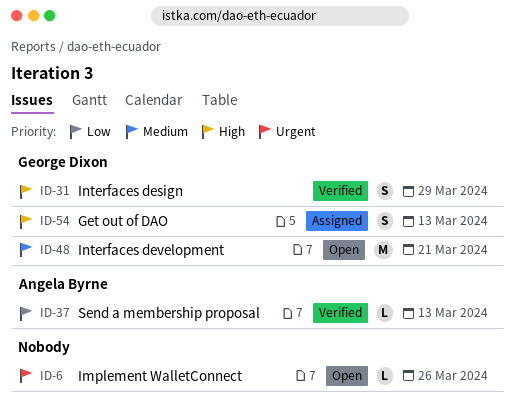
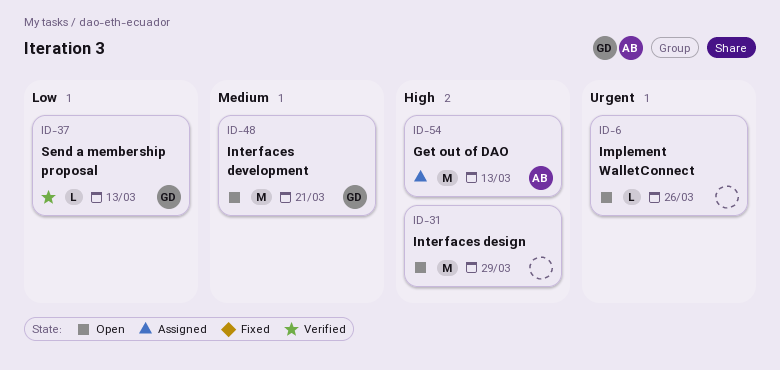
ID-31, status: Verified -> Open
ID-31, owner: George Dixon -> none
ID-31, estimate: S -> M
ID-37, owner: Angela Byrne -> George Dixon
ID-54, owner: George Dixon -> Angela Byrne
ID-54, estimate: S -> M

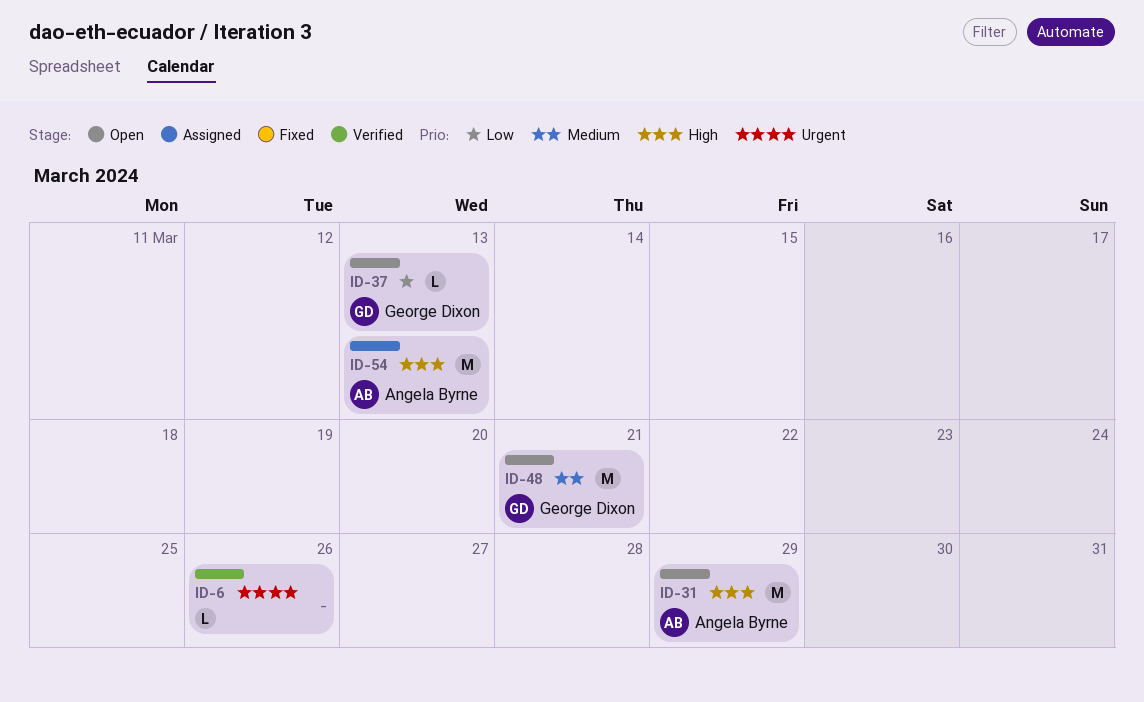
ID-6, status: Open -> Verified
ID-31, owner: none -> Angela Byrne
ID-37, status: Verified -> Open

